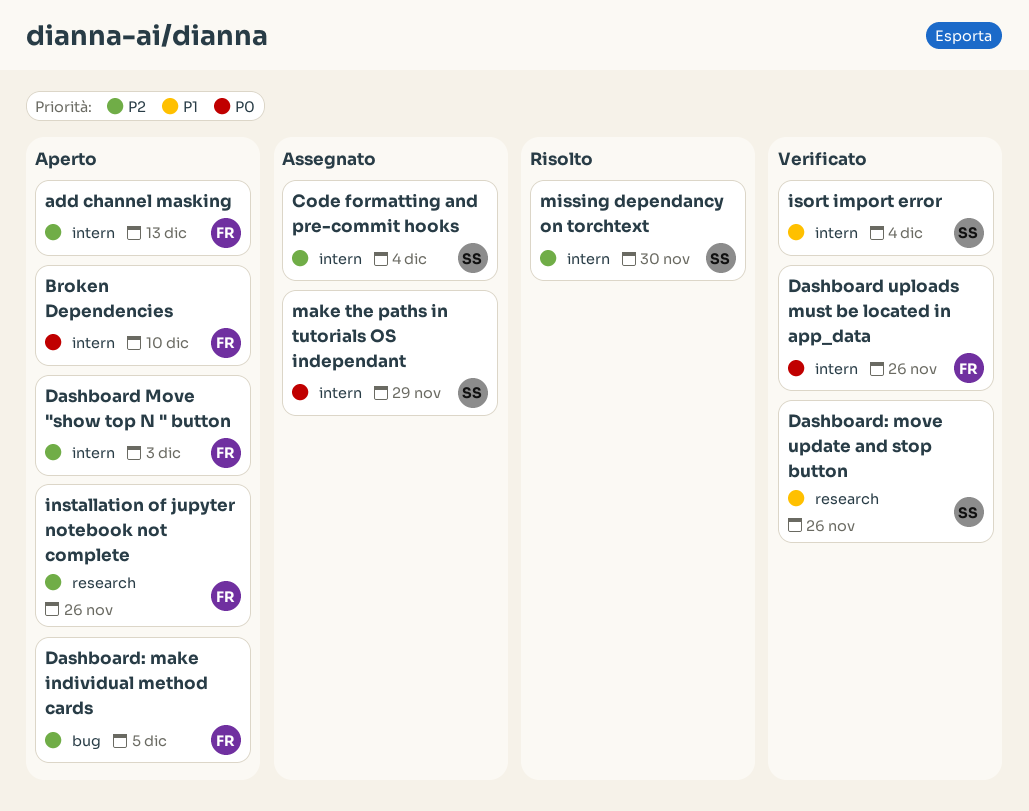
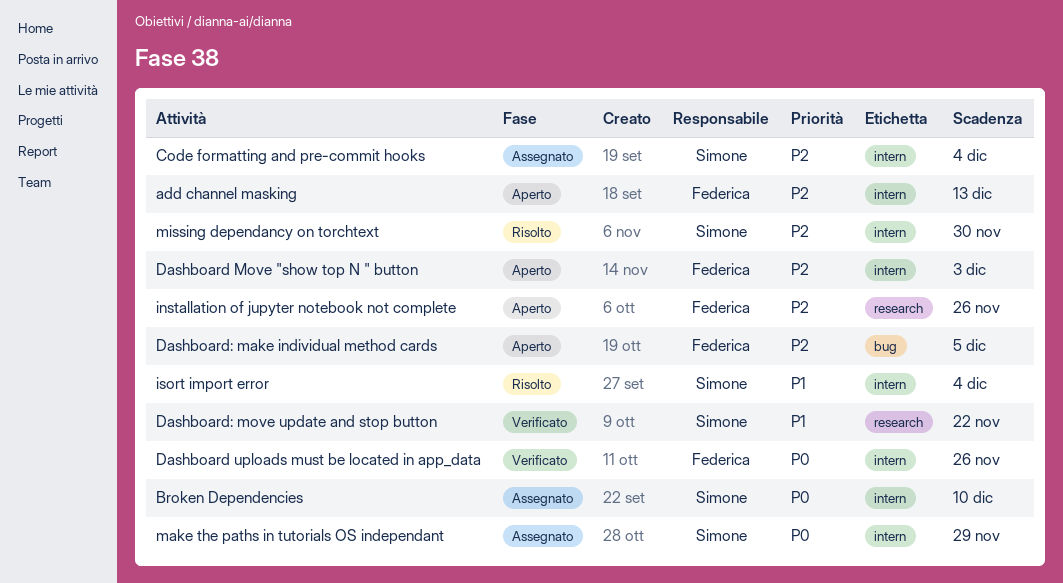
Broken Dependencies, status: Aperto -> Assegnato
Broken Dependencies, owner: Federica -> Simone
Dashboard: move update and stop button, due: Nov 26 -> Nov 22
isort import error, status: Verificato -> Risolto

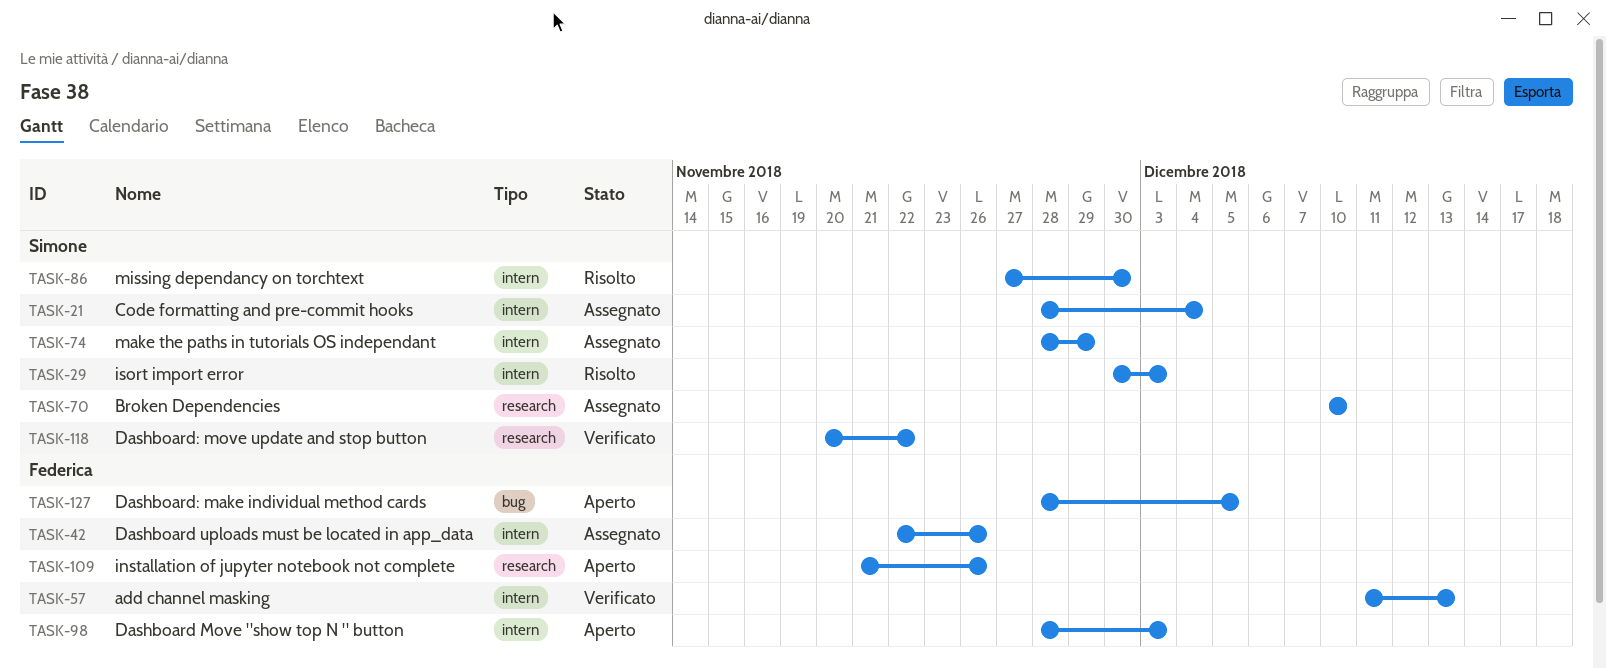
add channel masking, status: Aperto -> Verificato
Broken Dependencies, label: intern -> research
Dashboard uploads must be located in app_data, status: Verificato -> Assegnato
isort import error, due: Dec 4 -> Dec 3

